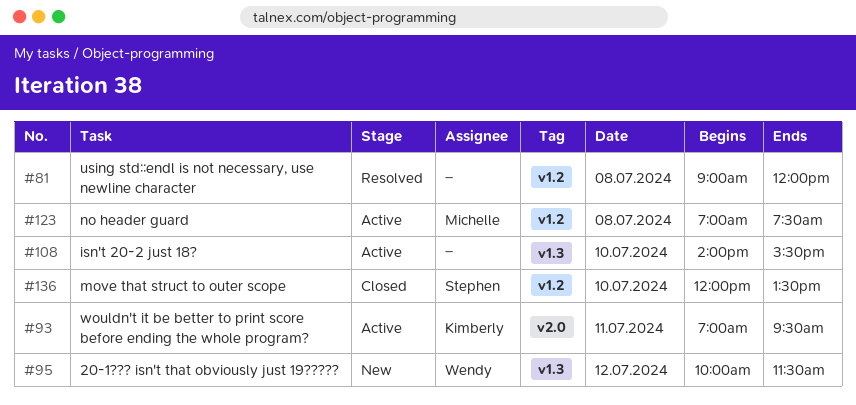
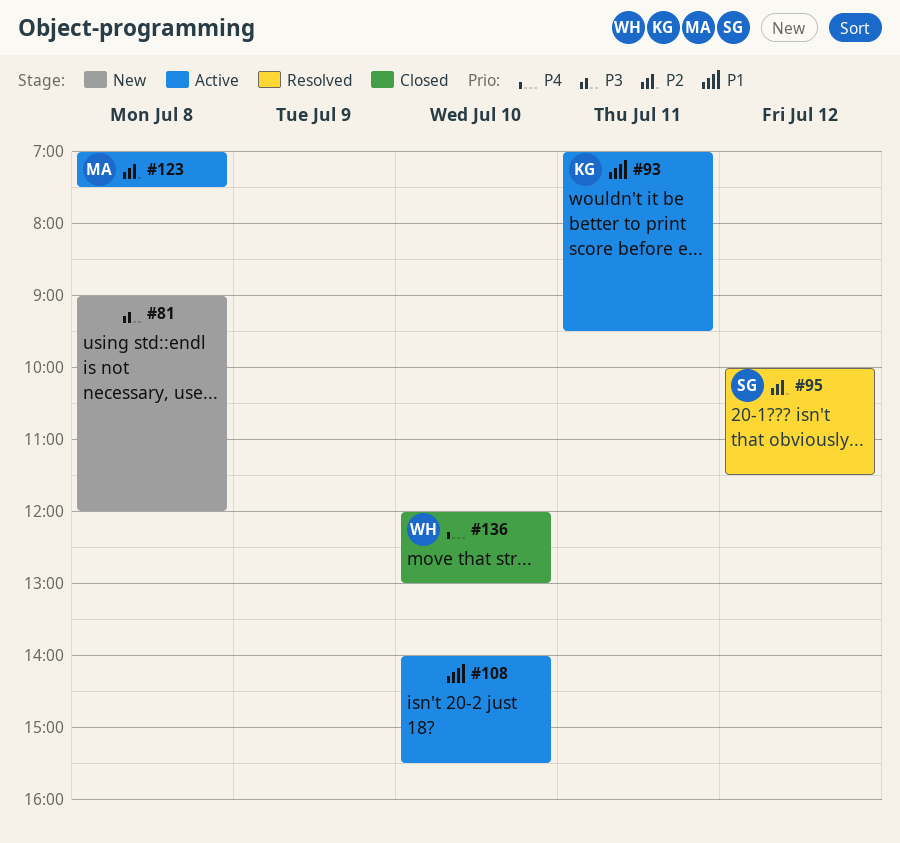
#81, status: Resolved -> New
#95, status: New -> Resolved
#95, owner: Wendy -> Stephen
#136, owner: Stephen -> Wendy
#136, ends: 13:30 -> 13:00

